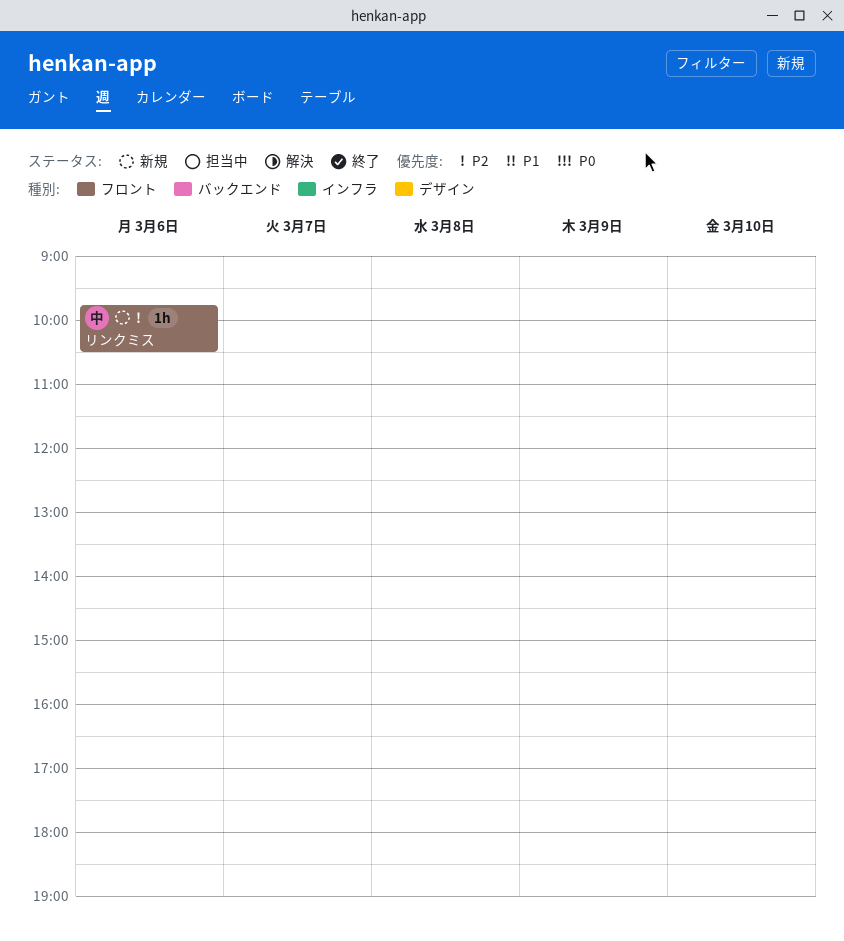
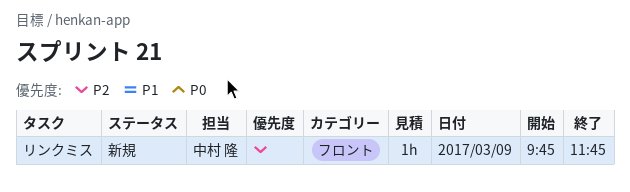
リンクミス, day: Mar 6 -> Mar 9
リンクミス, ends: 10:30 -> 11:45

